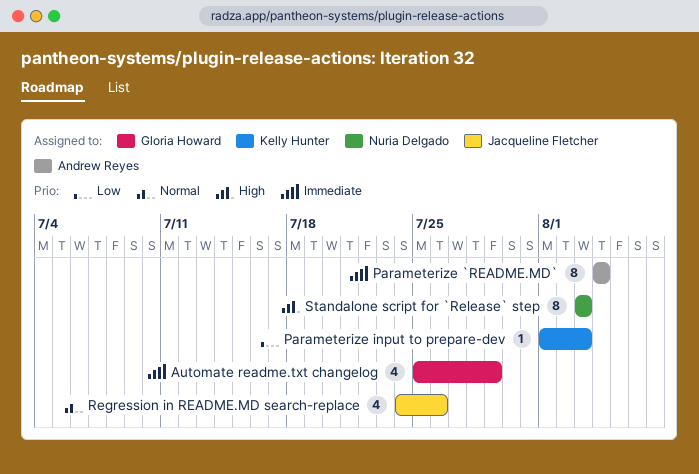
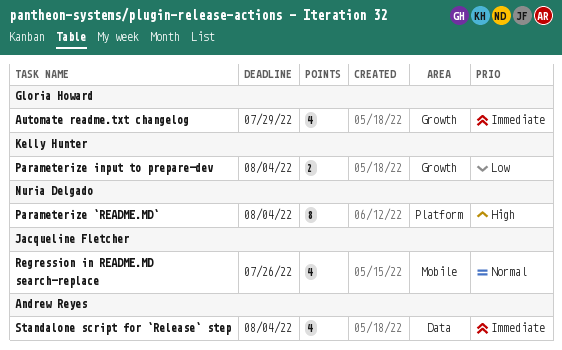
Parameterize `README.MD`, owner: Andrew Reyes -> Nuria Delgado
Parameterize `README.MD`, priority: Immediate -> High
Parameterize input to prepare-dev, estimate: 1 -> 2
Parameterize input to prepare-dev, due: Aug 3 -> Aug 4
Standalone script for `Release` step, owner: Nuria Delgado -> Andrew Reyes
Standalone script for `Release` step, priority: High -> Immediate
Standalone script for `Release` step, estimate: 8 -> 4
Standalone script for `Release` step, due: Aug 3 -> Aug 4

